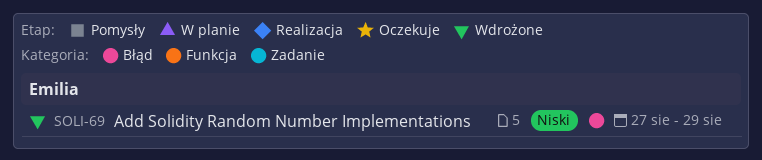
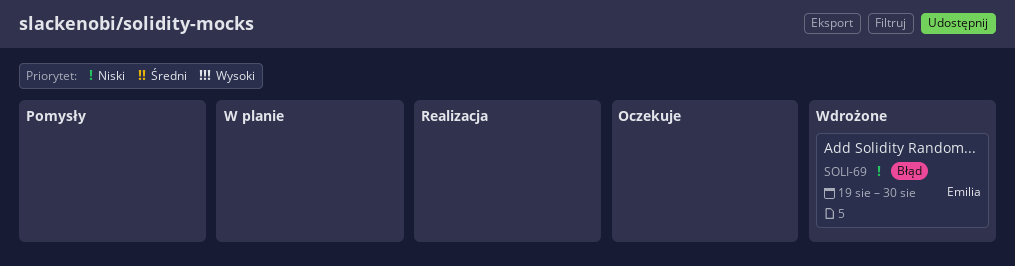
SOLI-69, start: Aug 27 -> Aug 19
SOLI-69, due: Aug 29 -> Aug 30

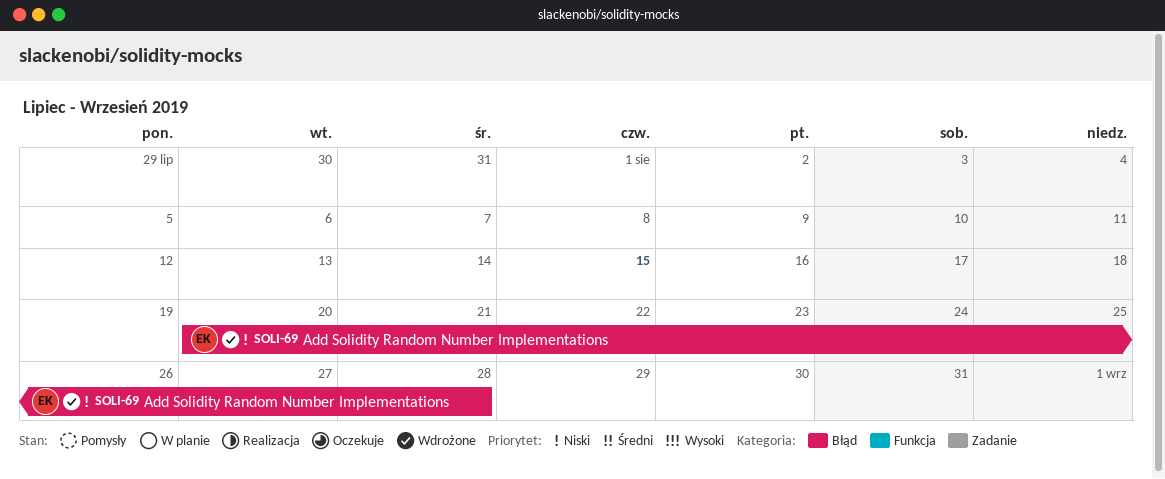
SOLI-69, start: Aug 19 -> Aug 20
SOLI-69, due: Aug 30 -> Aug 28

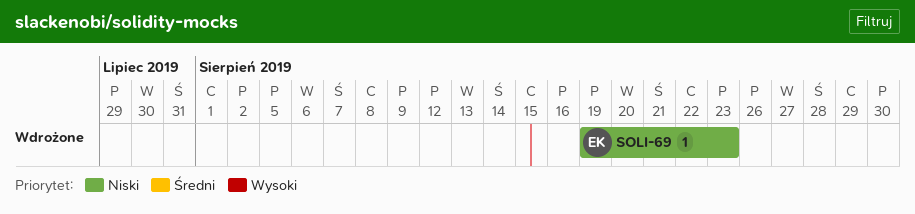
SOLI-69, start: Aug 20 -> Aug 19
SOLI-69, due: Aug 28 -> Aug 23

